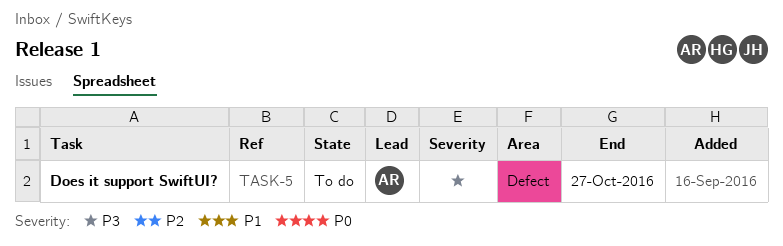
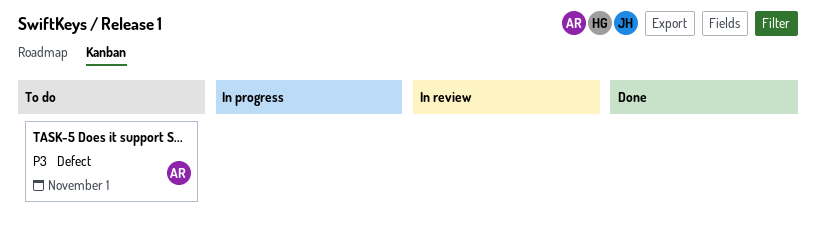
TASK-5, due: Oct 27 -> Nov 1

